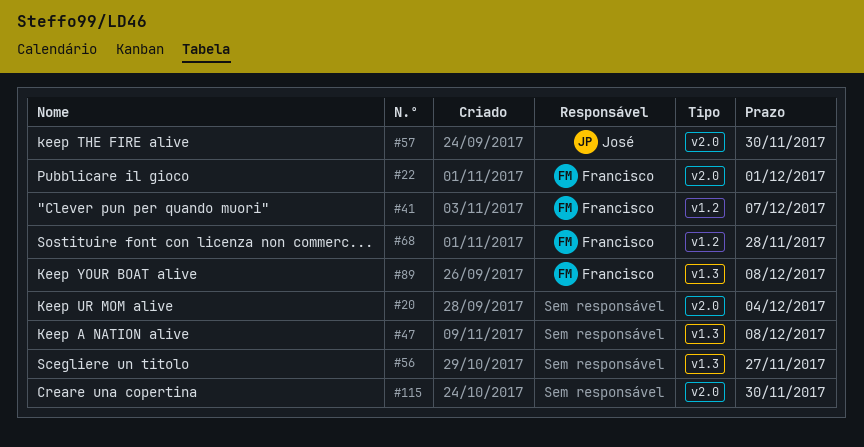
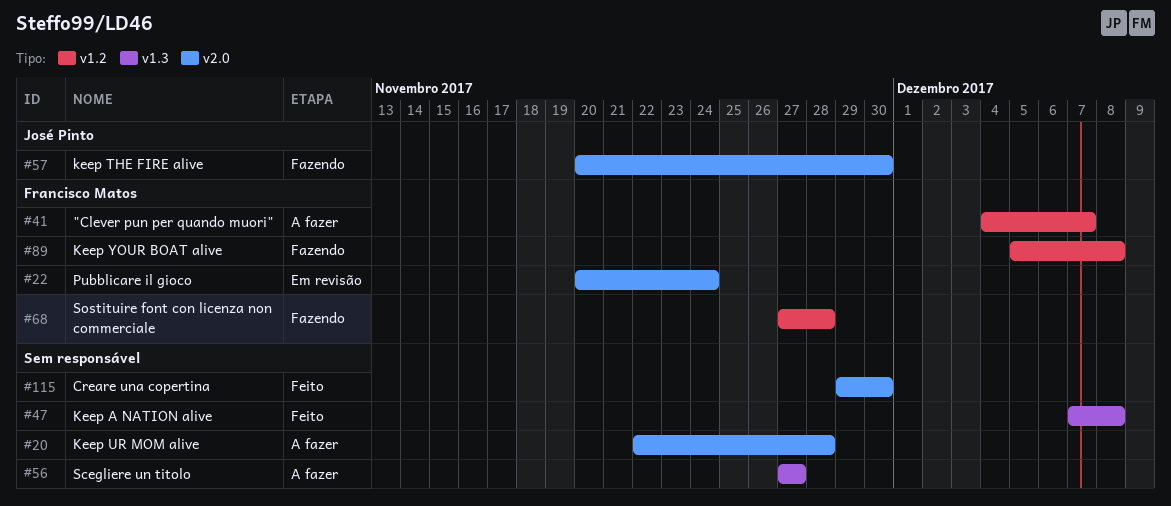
#20, due: Dec 4 -> Nov 28
#22, due: Dec 1 -> Nov 24
#89, label: v1.3 -> v1.2

